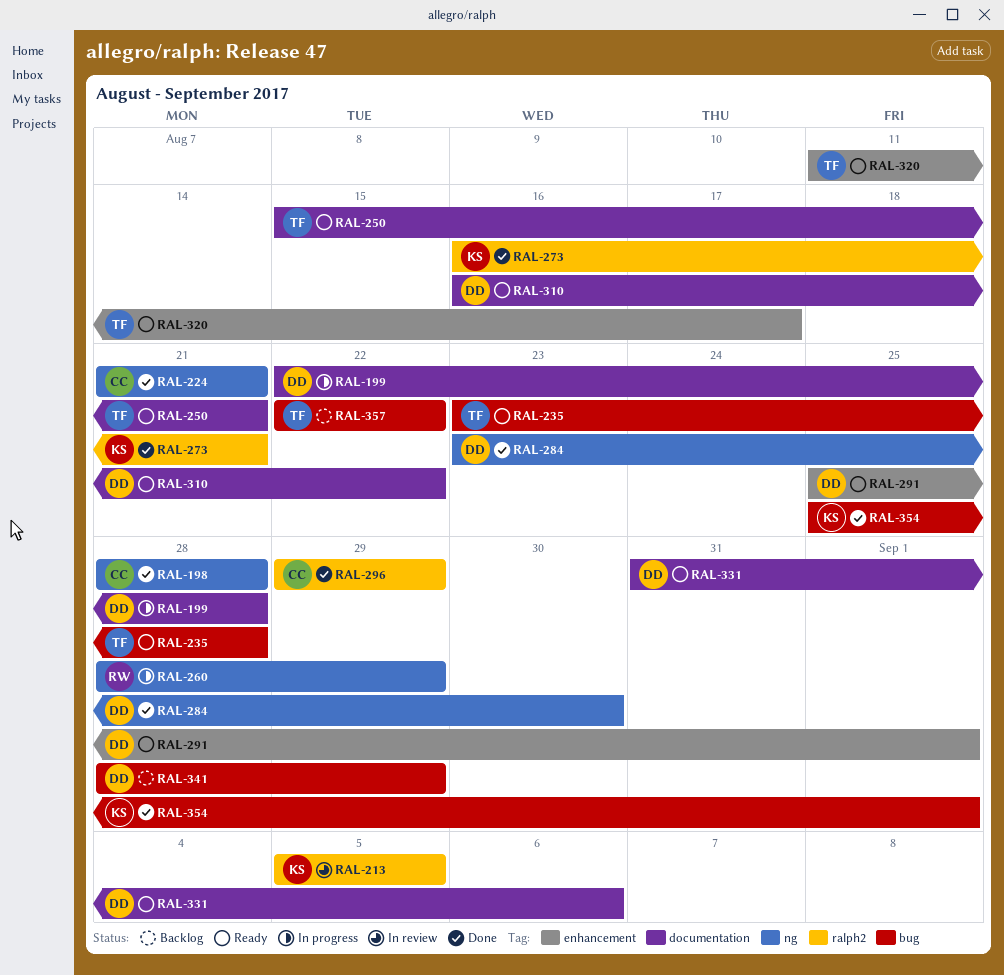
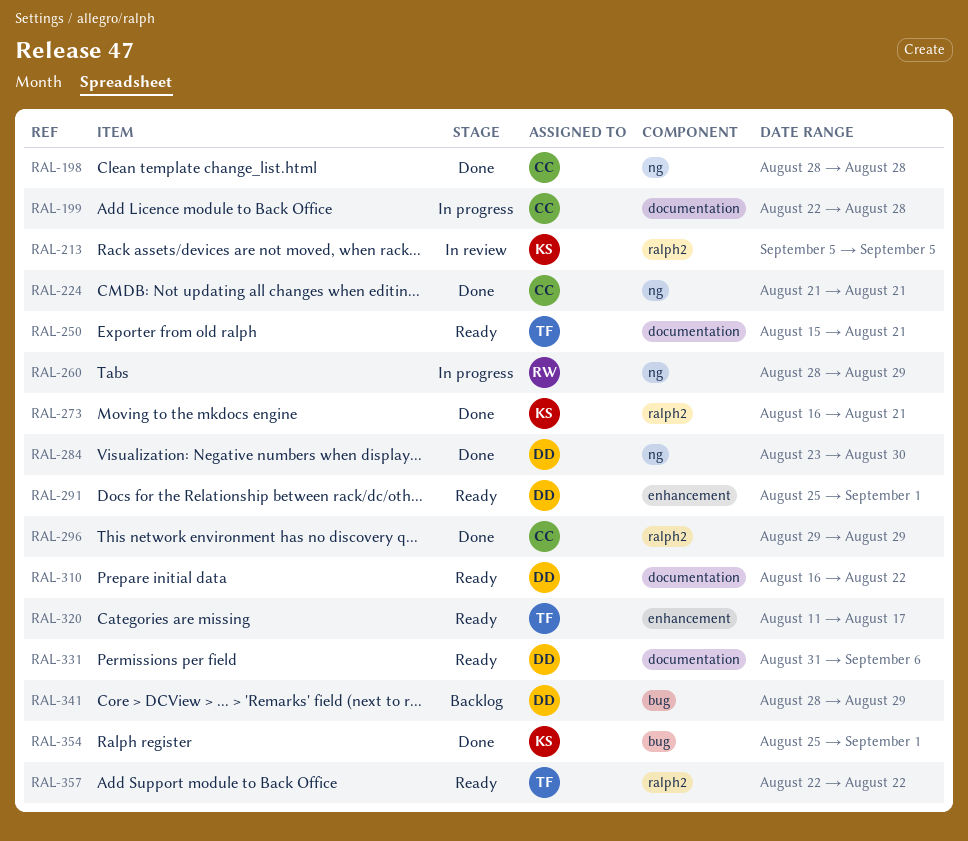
RAL-199, owner: DD -> CC
RAL-235: present -> none
RAL-357, status: Backlog -> Ready
RAL-357, label: bug -> ralph2

